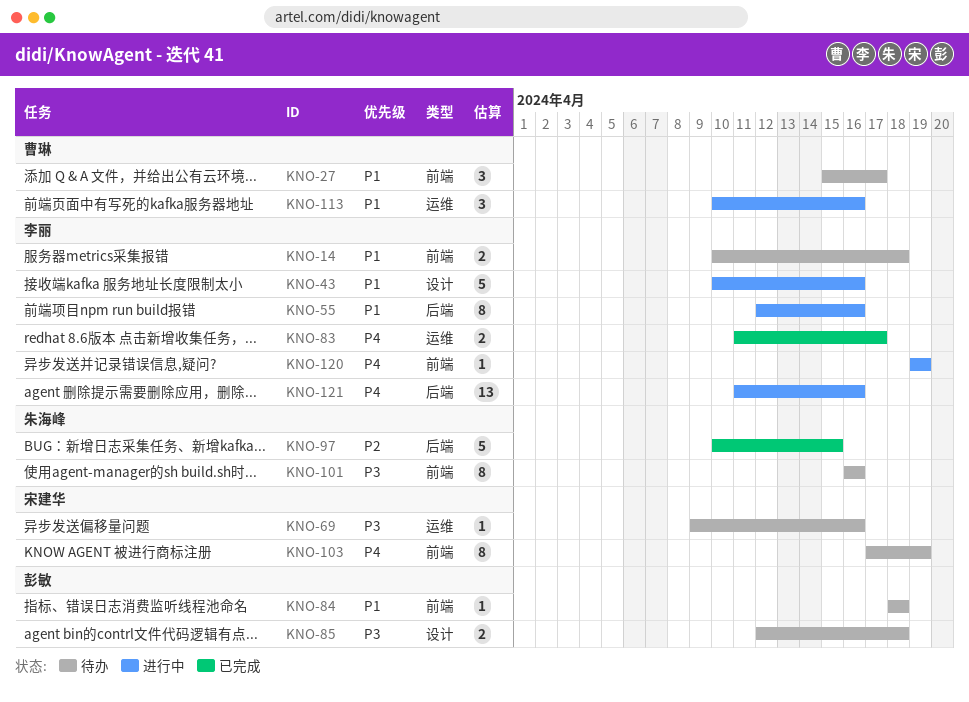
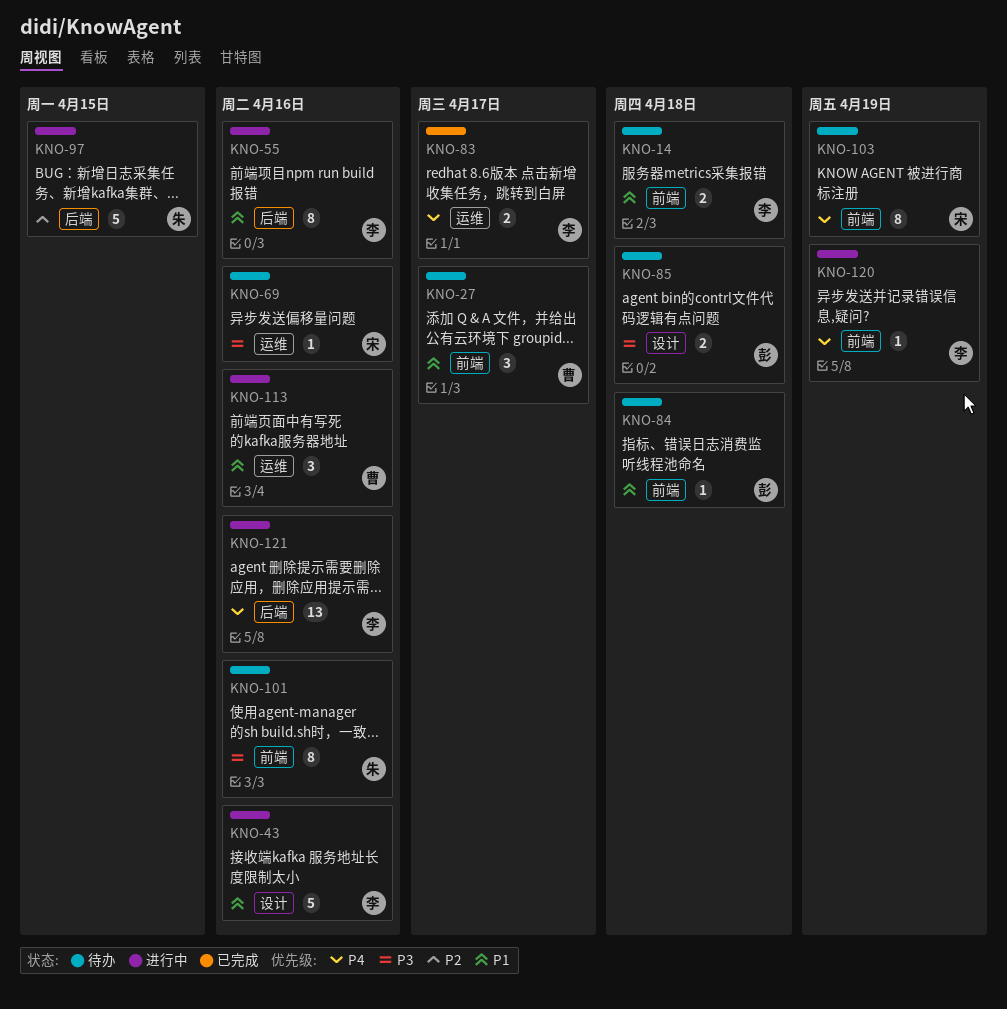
KNO-97, status: 已完成 -> 进行中

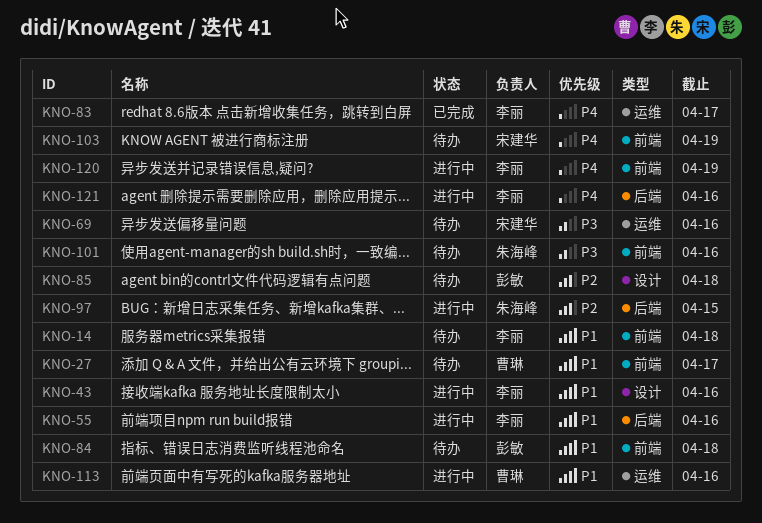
KNO-85, priority: P3 -> P2

